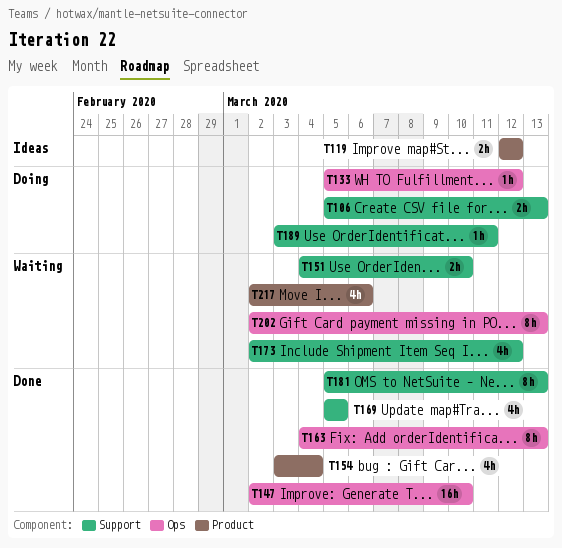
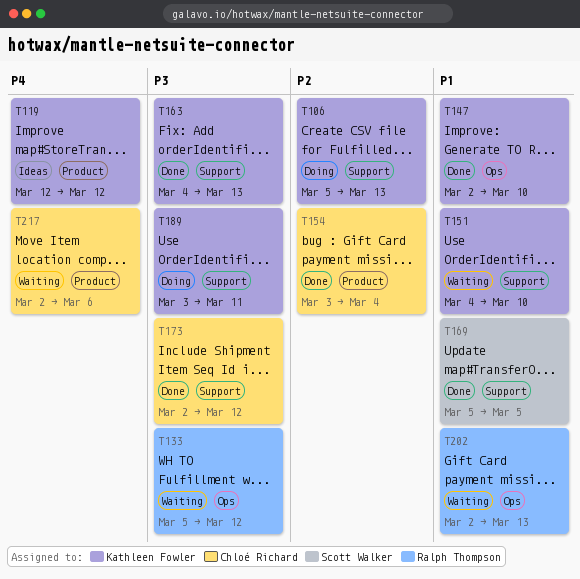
T133, status: Doing -> Waiting
T163, label: Ops -> Support
T173, status: Waiting -> Done
T181: present -> none

